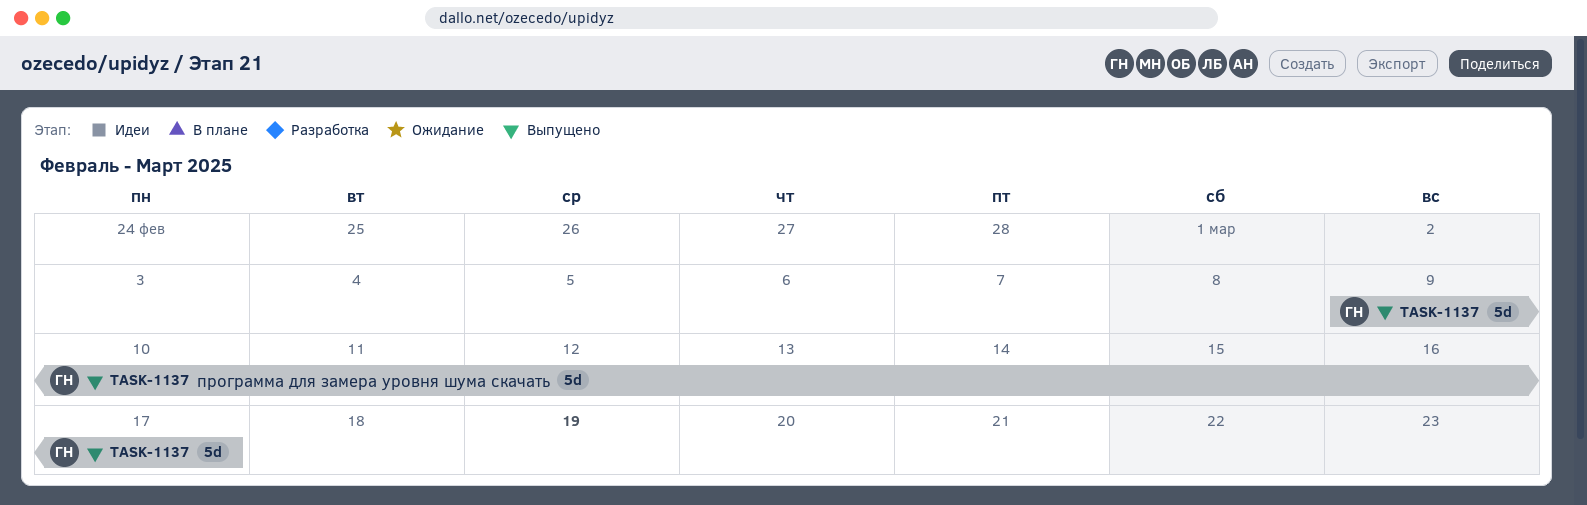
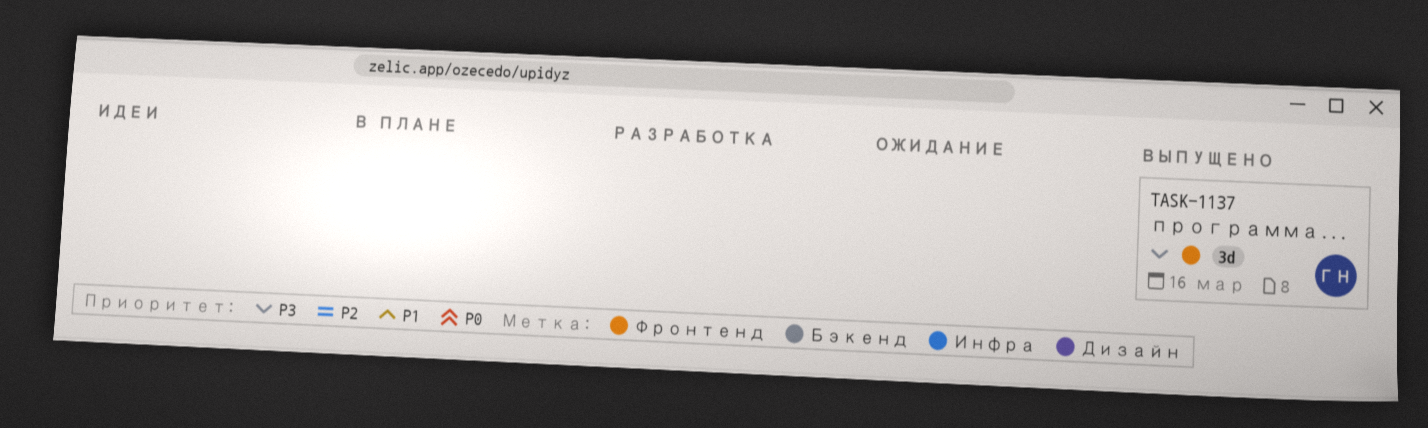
TASK-1137, estimate: 5d -> 3d
TASK-1137, due: Mar 17 -> Mar 16

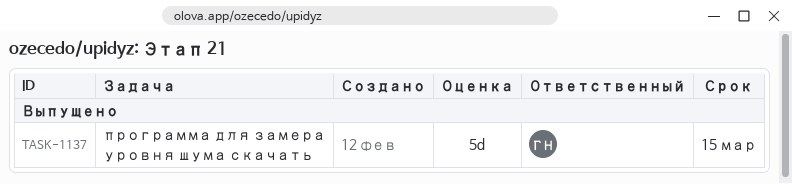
TASK-1137, estimate: 3d -> 5d
TASK-1137, due: Mar 16 -> Mar 15

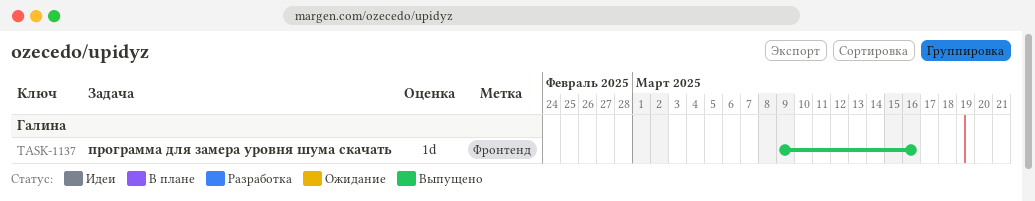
TASK-1137, estimate: 5d -> 1d
TASK-1137, due: Mar 15 -> Mar 16

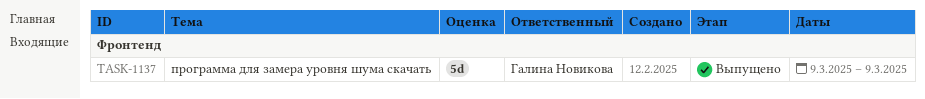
TASK-1137, estimate: 1d -> 5d
TASK-1137, due: Mar 16 -> Mar 9

